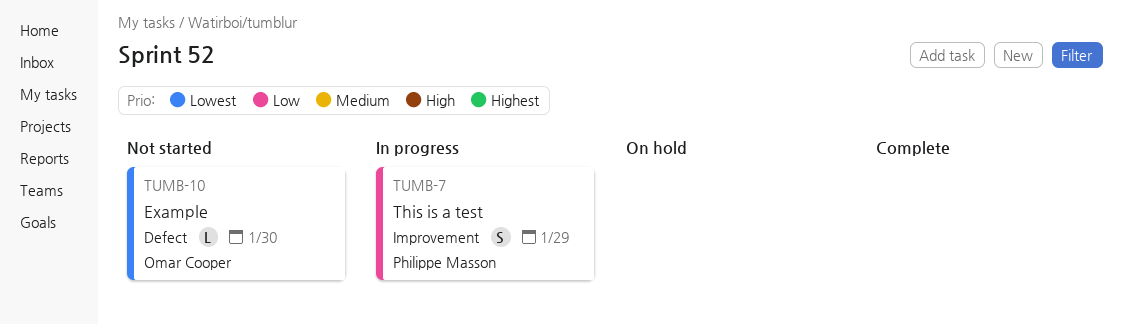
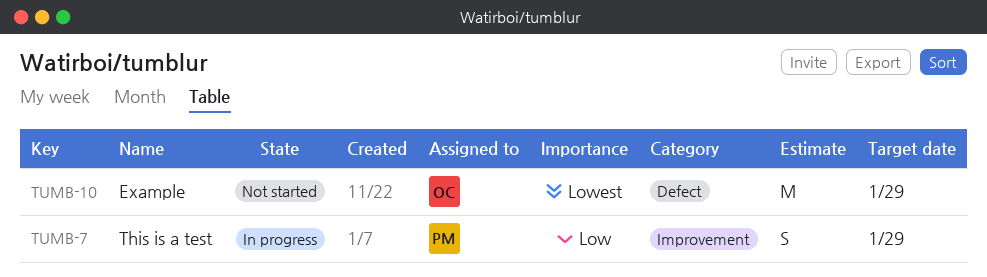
TUMB-10, estimate: L -> M
TUMB-10, due: Jan 30 -> Jan 29

